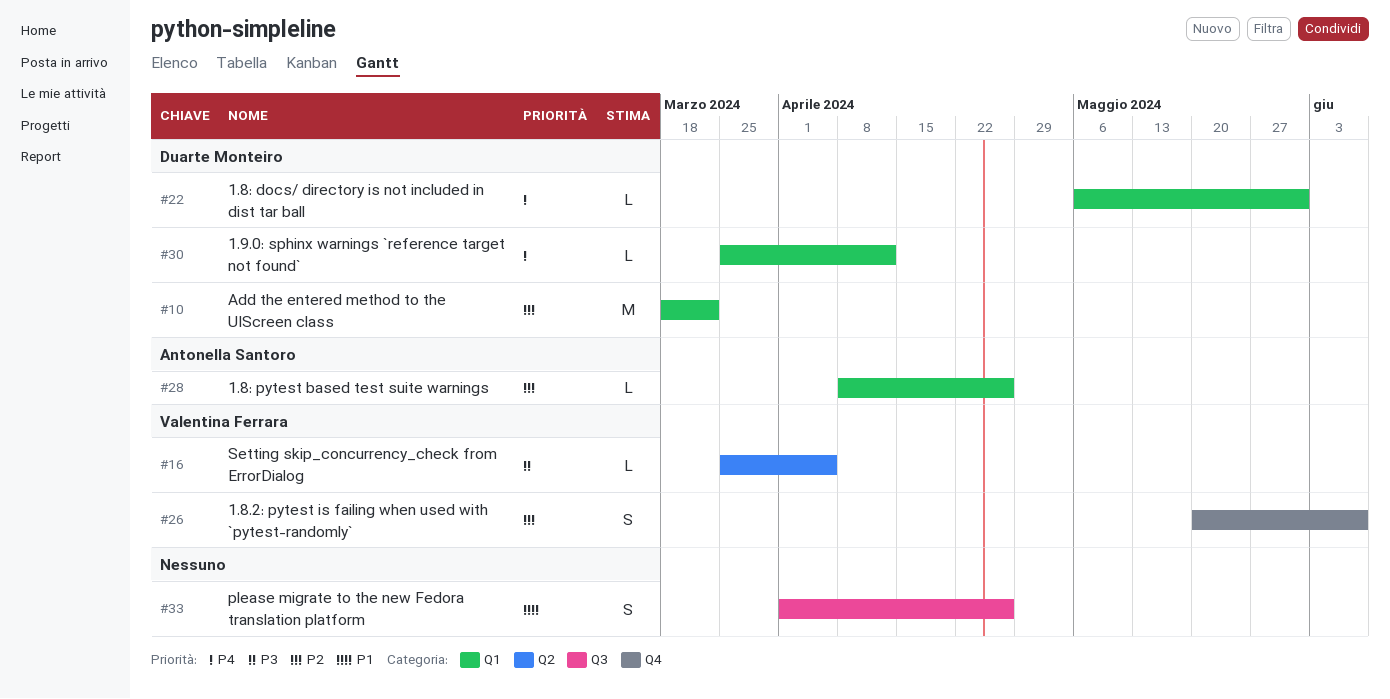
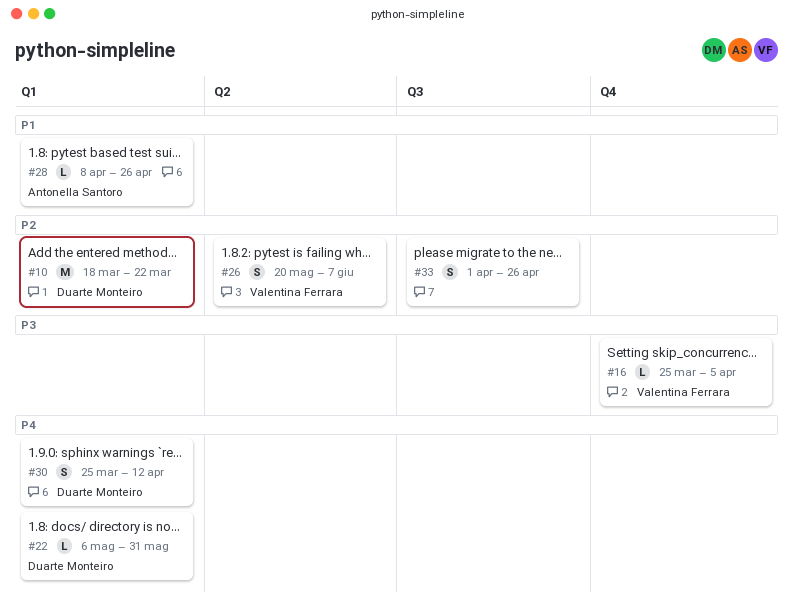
#16, label: Q2 -> Q4
#26, label: Q4 -> Q2
#28, priority: P2 -> P1
#30, estimate: L -> S
#33, priority: P1 -> P2

